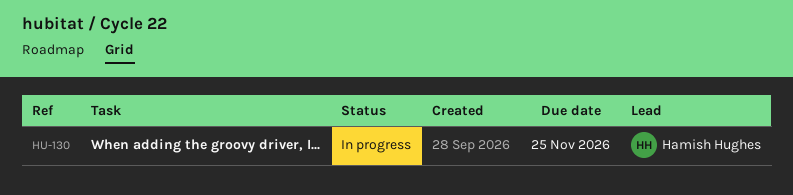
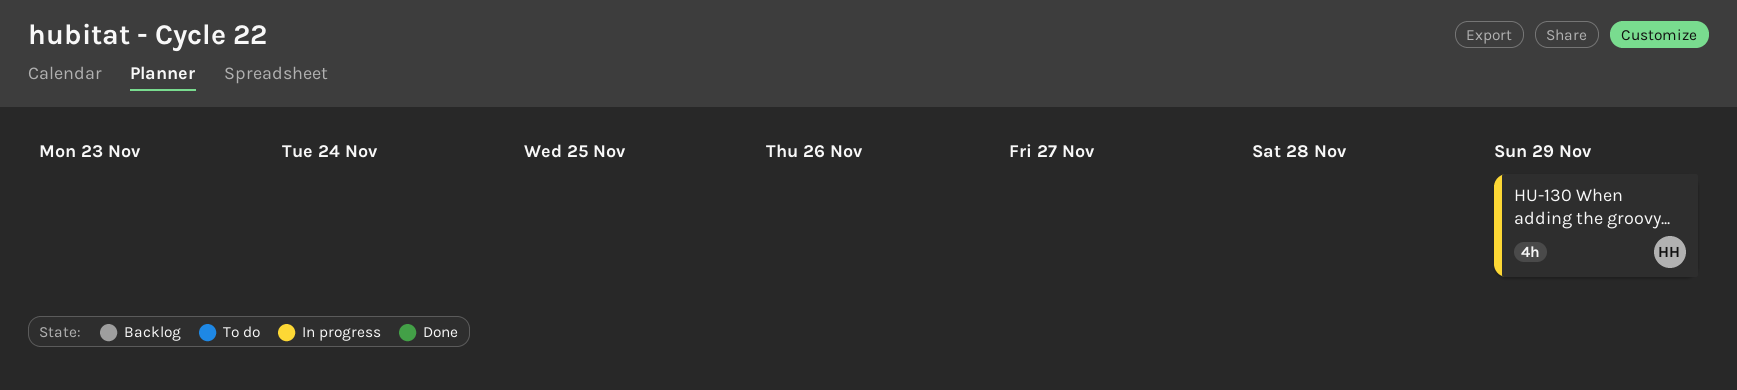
HU-130, due: Nov 25 -> Nov 29

